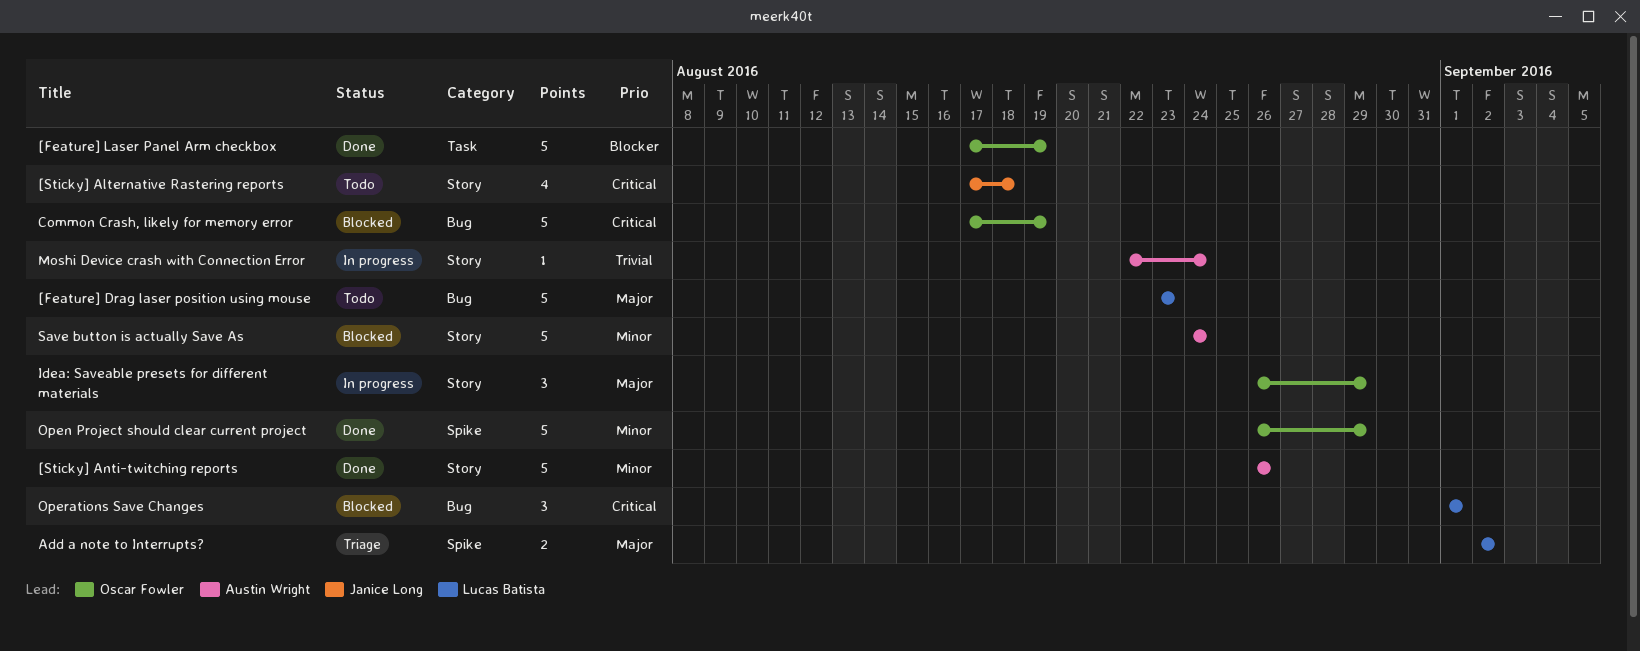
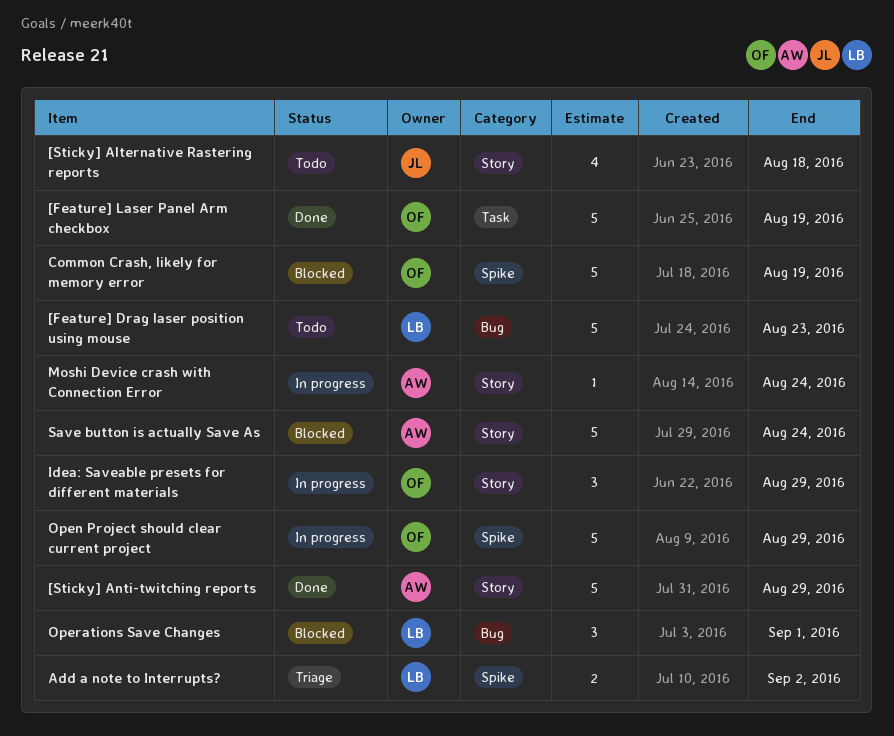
[Sticky] Anti-twitching reports, due: Aug 26 -> Aug 29
Common Crash, likely for memory error, label: Bug -> Spike
Open Project should clear current project, status: Done -> In progress

